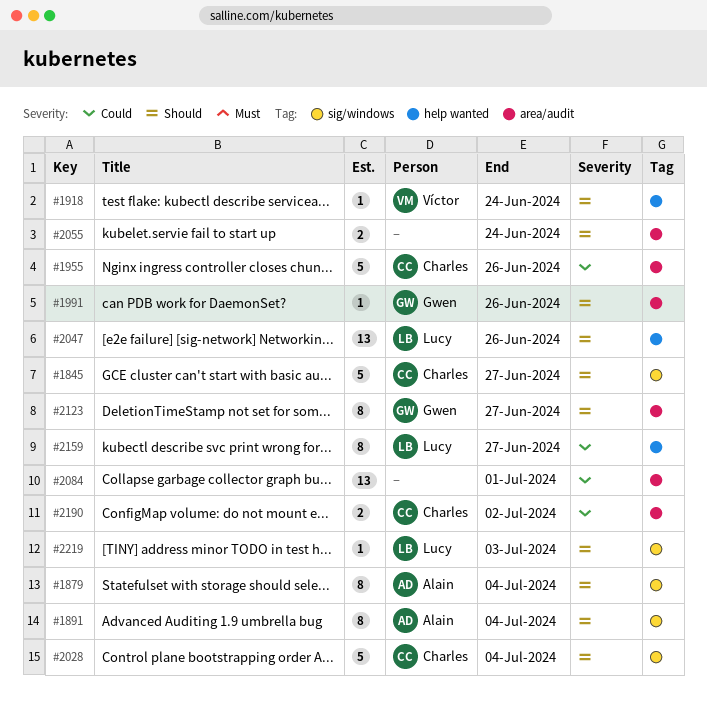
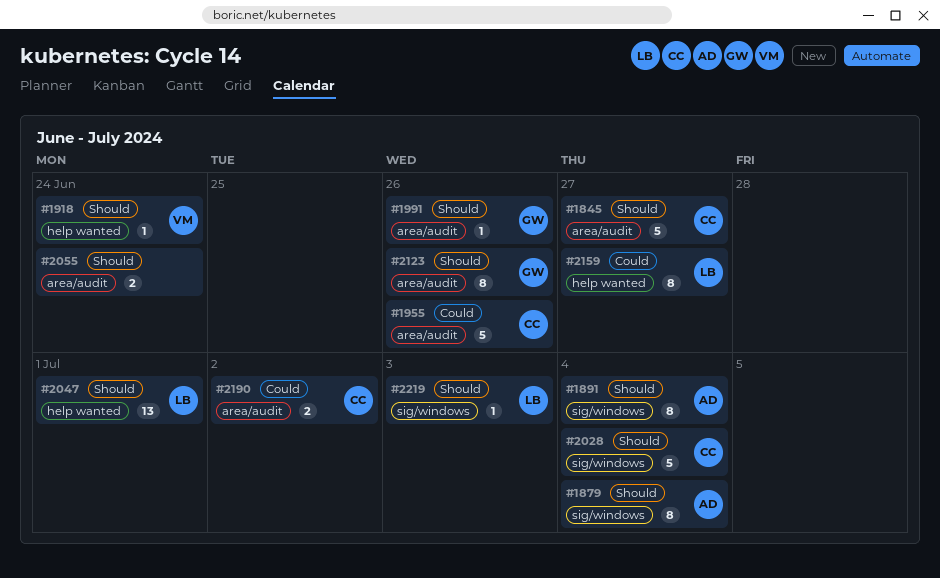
#1845, label: sig/windows -> area/audit
#2047, due: Jun 26 -> Jul 1
#2084: present -> none
#2123, due: Jun 27 -> Jun 26

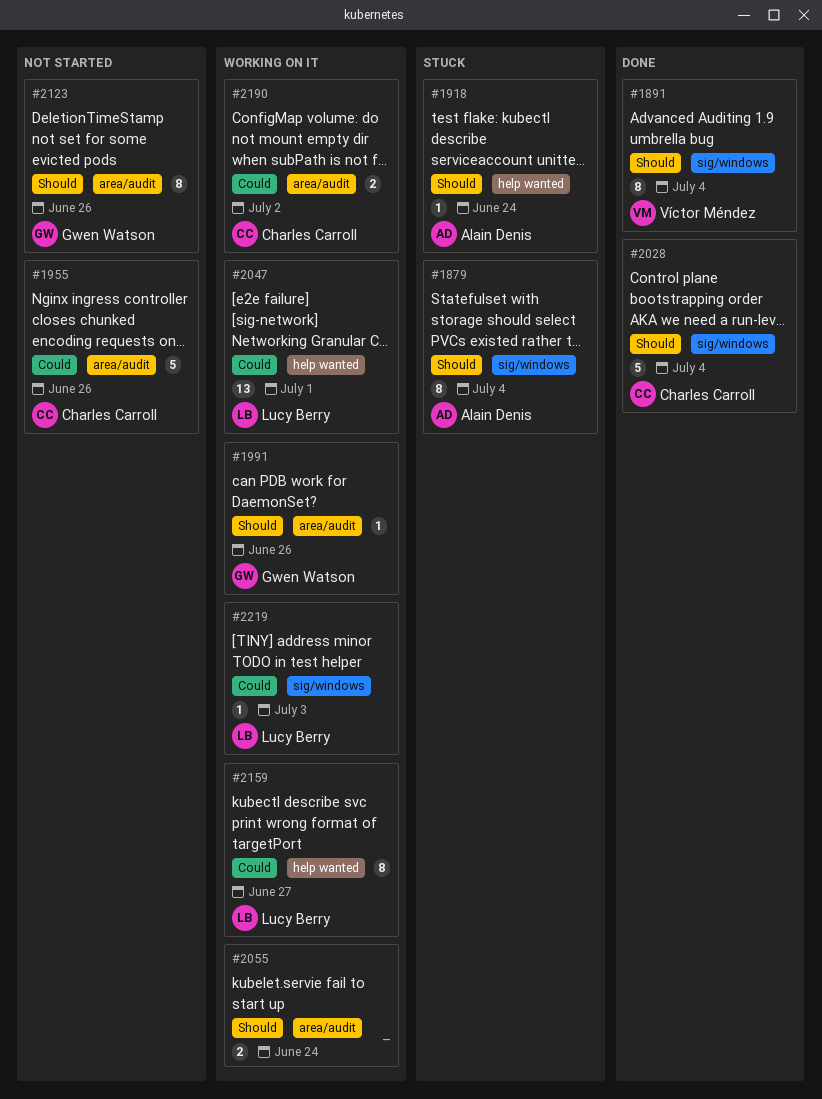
#1845: present -> none
#1891, owner: Alain Denis -> Víctor Méndez
#1918, owner: Víctor Méndez -> Alain Denis
#2047, priority: Should -> Could
#2219, priority: Should -> Could

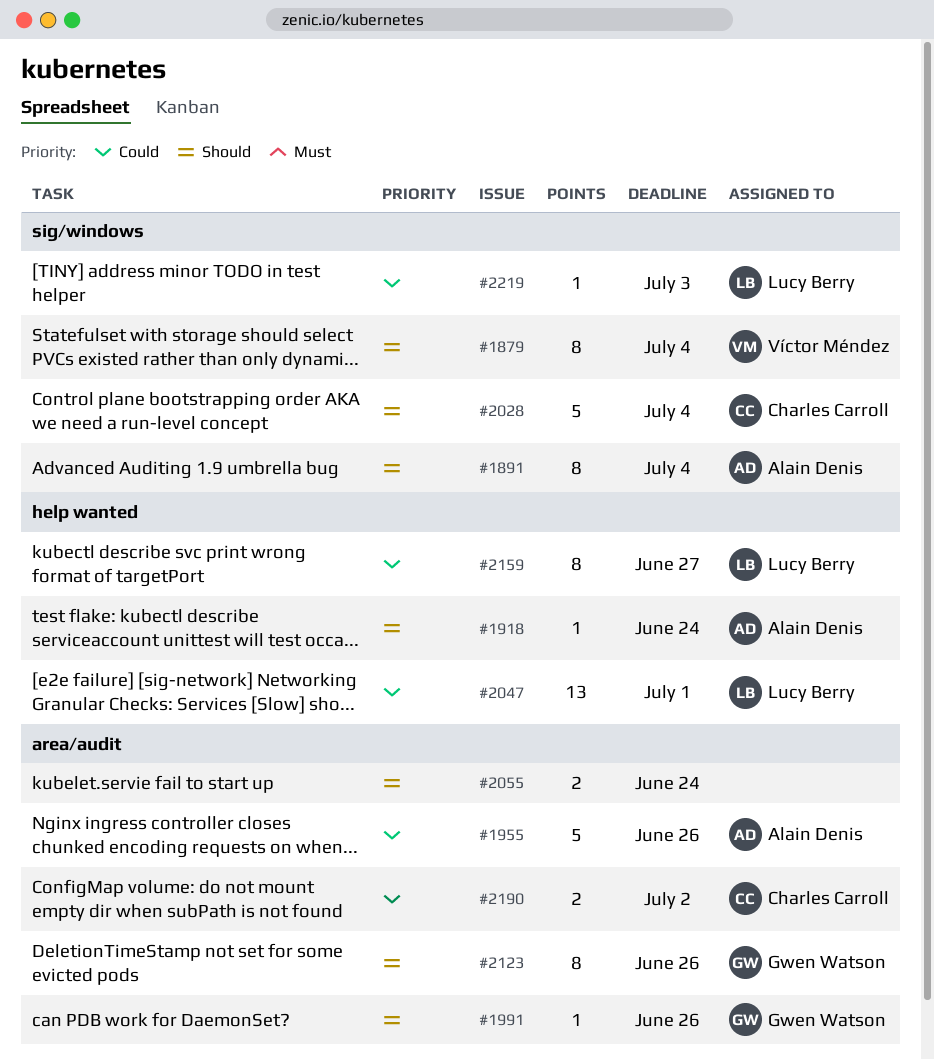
#1879, owner: Alain Denis -> Víctor Méndez
#1891, owner: Víctor Méndez -> Alain Denis
#1955, owner: Charles Carroll -> Alain Denis

